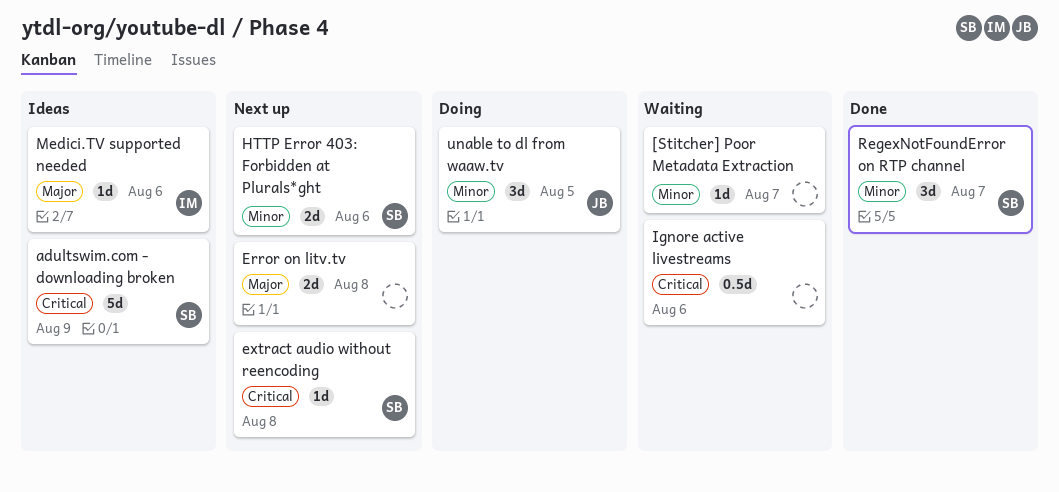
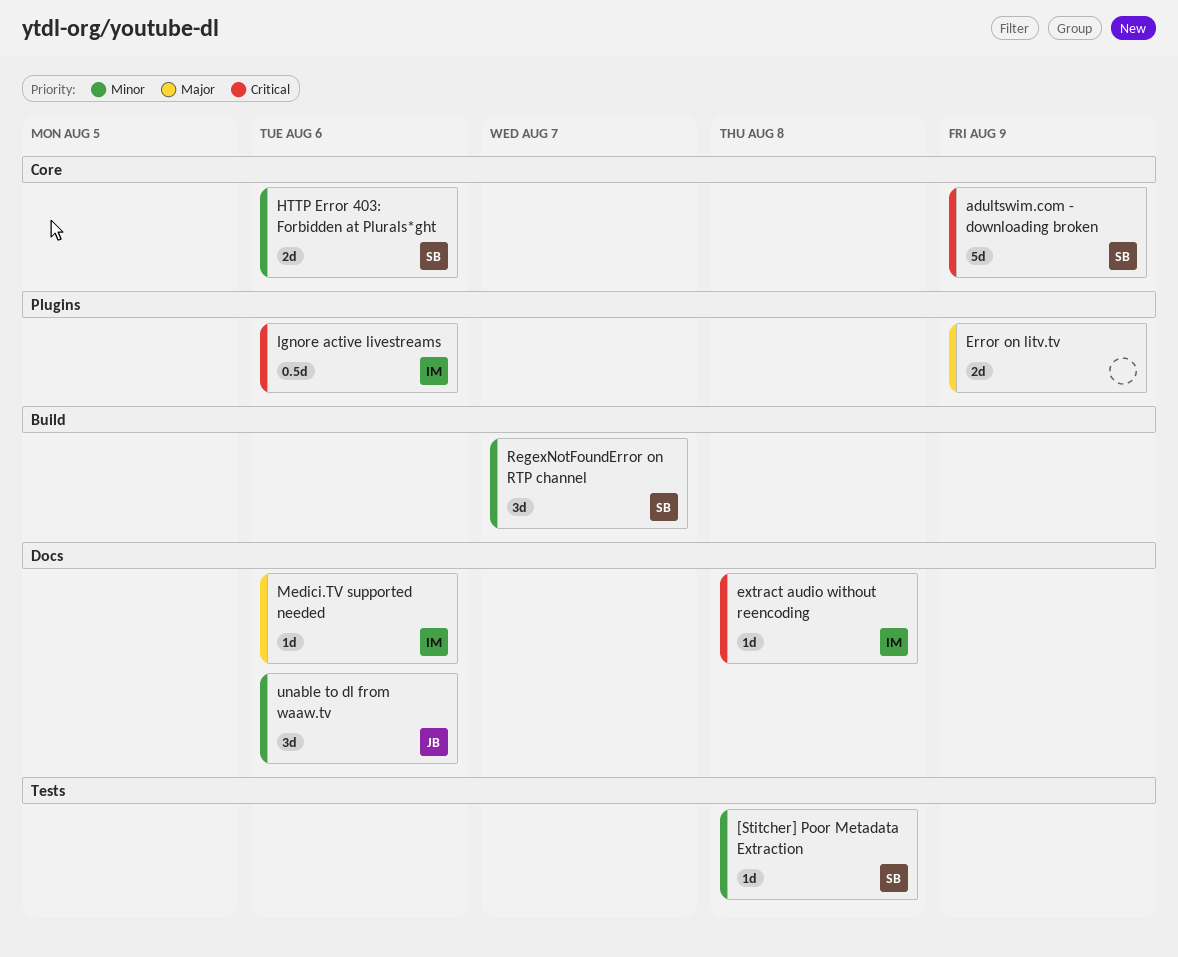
[Stitcher] Poor Metadata Extraction, owner: none -> SB
[Stitcher] Poor Metadata Extraction, due: Aug 7 -> Aug 8
Error on litv.tv, due: Aug 8 -> Aug 9
extract audio without reencoding, owner: SB -> IM
Ignore active livestreams, owner: none -> IM
unable to dl from waaw.tv, due: Aug 5 -> Aug 6

